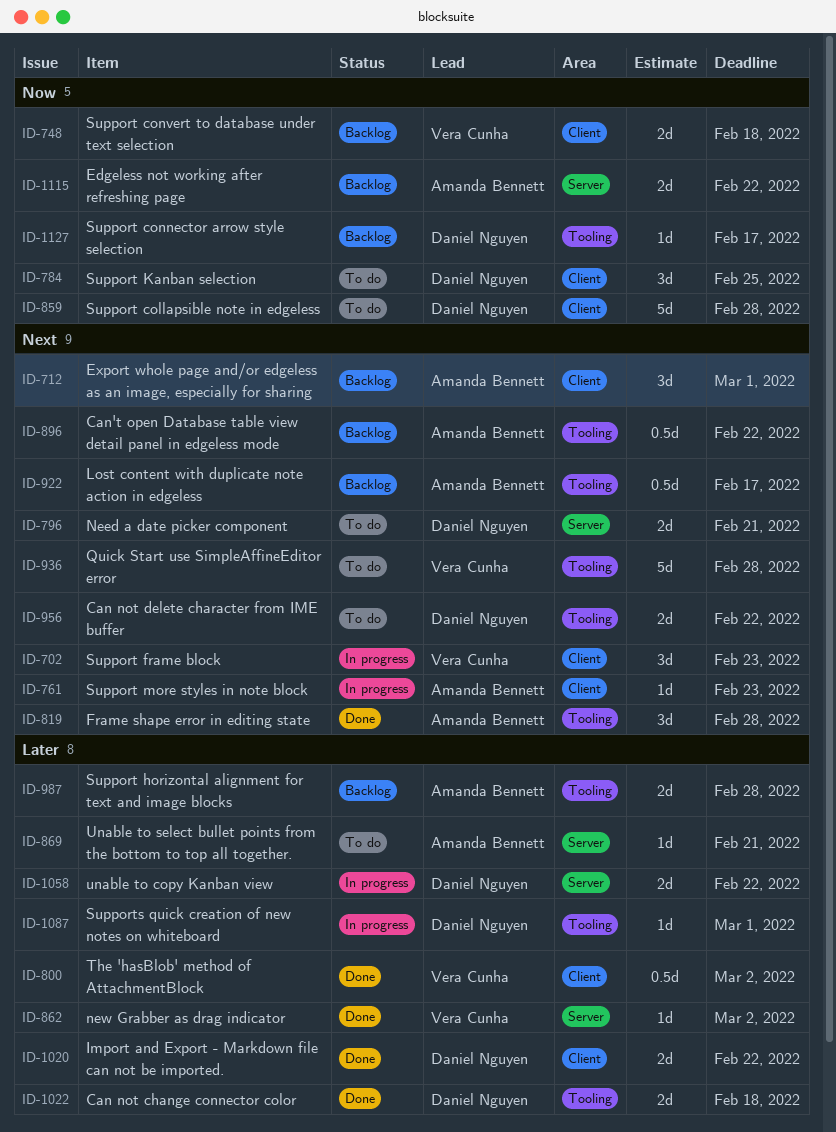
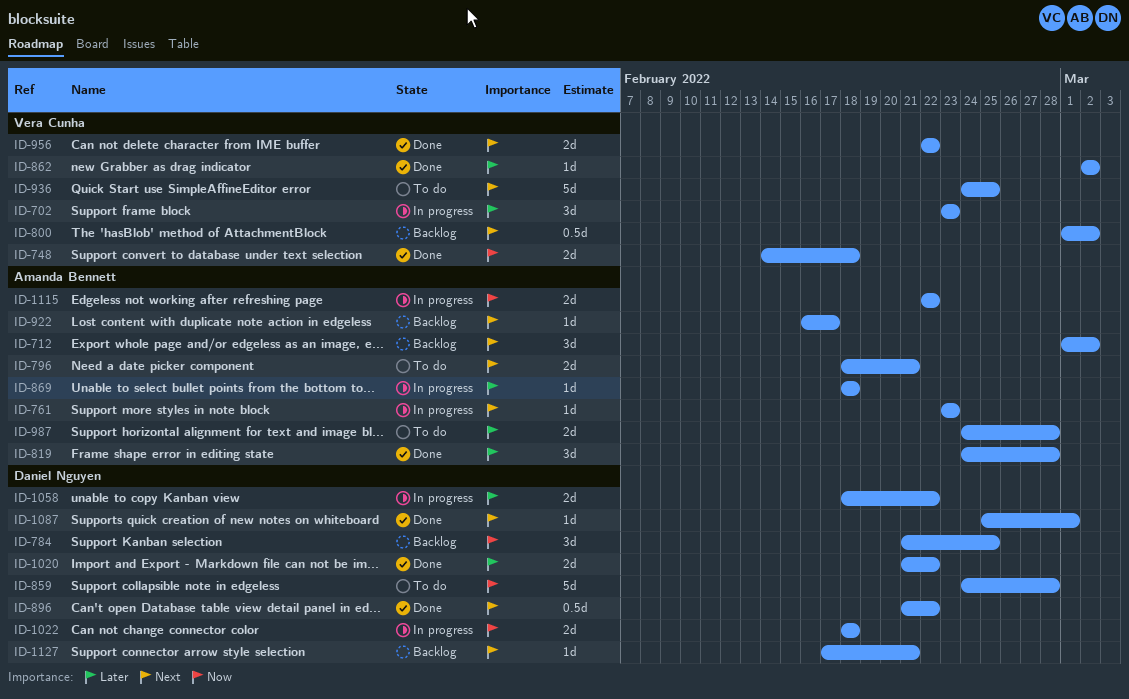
ID-702, priority: Next -> Later
ID-712, due: Mar 1 -> Mar 2
ID-748, status: Backlog -> Done
ID-784, status: To do -> Backlog
ID-796, owner: Daniel Nguyen -> Amanda Bennett
ID-800, status: Done -> Backlog
ID-800, priority: Later -> Next
ID-819, priority: Next -> Later
ID-869, status: To do -> In progress
ID-869, due: Feb 21 -> Feb 18
ID-896, status: Backlog -> Done
ID-896, owner: Amanda Bennett -> Daniel Nguyen
ID-922, estimate: 0.5d -> 1d
ID-936, due: Feb 28 -> Feb 25
ID-956, status: To do -> Done
ID-956, owner: Daniel Nguyen -> Vera Cunha
ID-987, status: Backlog -> To do
ID-1022, status: Done -> In progress
ID-1022, priority: Later -> Now
ID-1087, status: In progress -> Done
ID-1087, priority: Later -> Next
ID-1115, status: Backlog -> In progress
ID-1127, priority: Now -> Next
ID-1127, due: Feb 17 -> Feb 21

